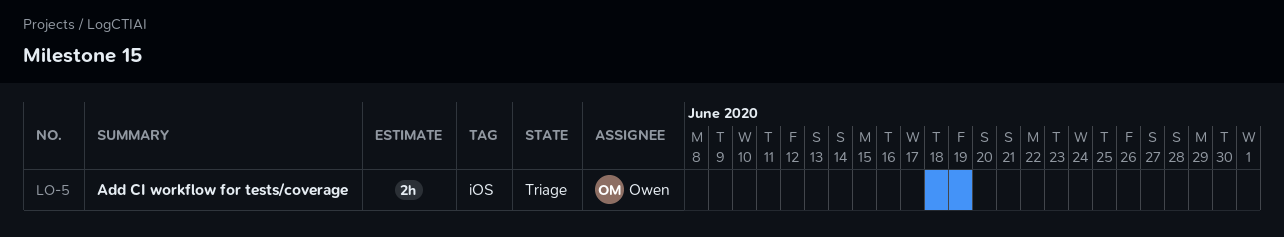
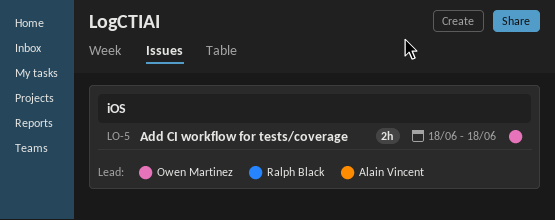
LO-5, due: Jun 19 -> Jun 18

